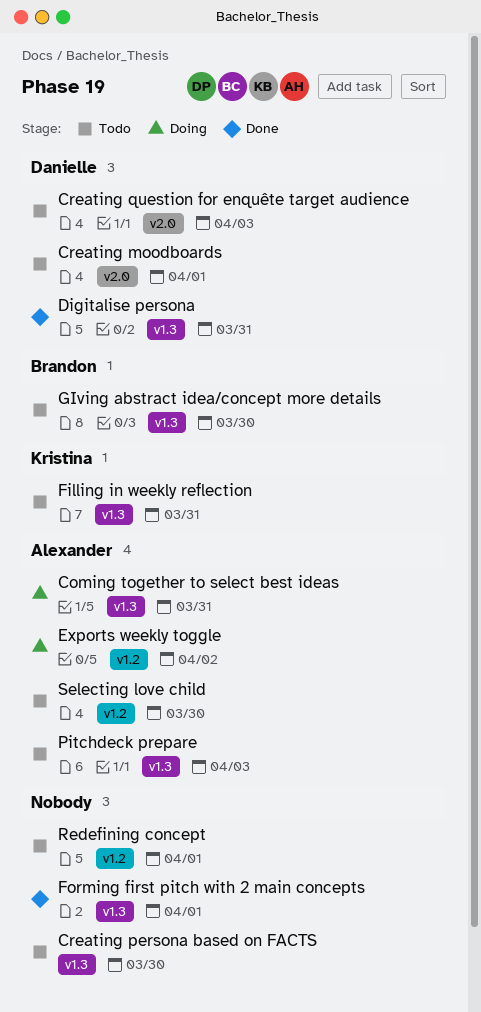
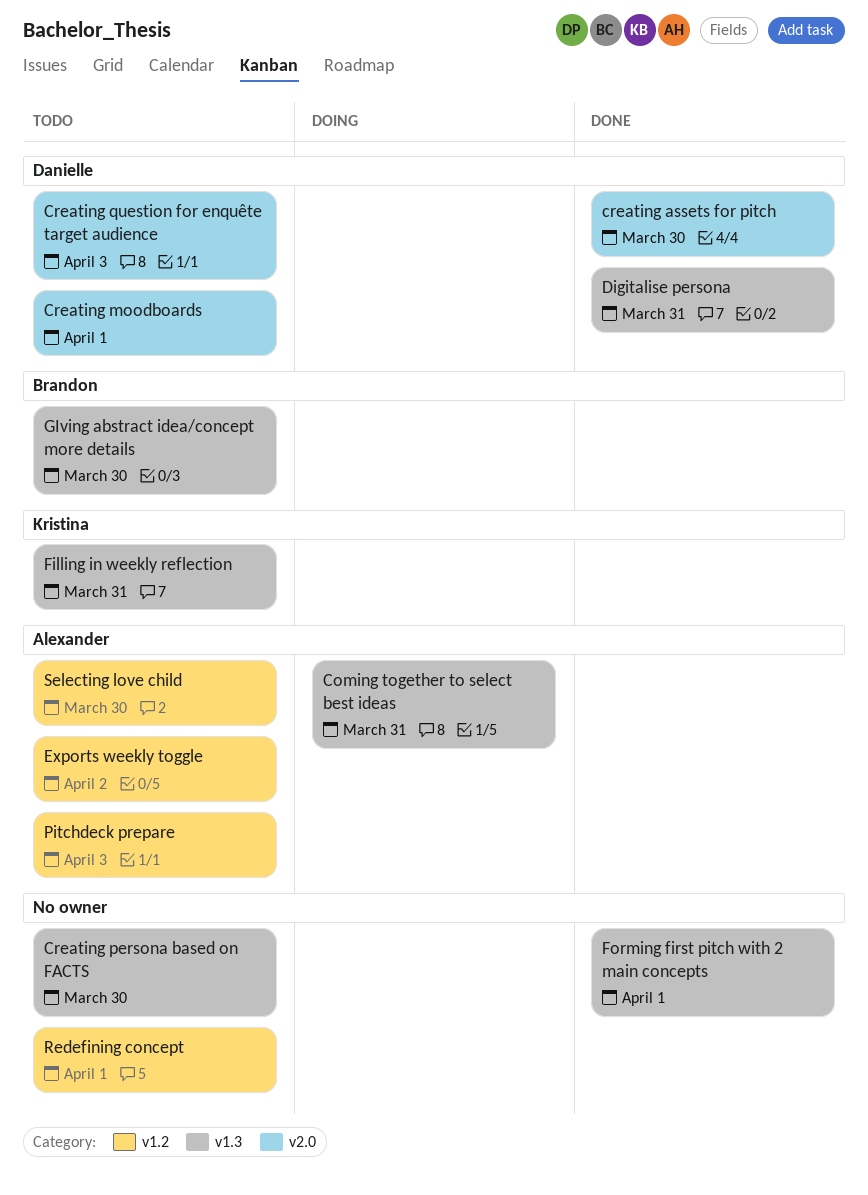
creating assets for pitch: none -> present
Exports weekly toggle, status: Doing -> Todo
Pitchdeck prepare, label: v1.3 -> v1.2

